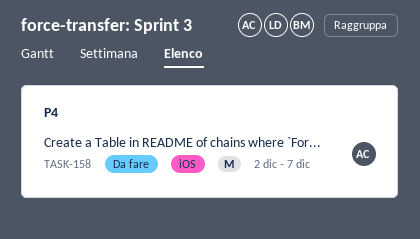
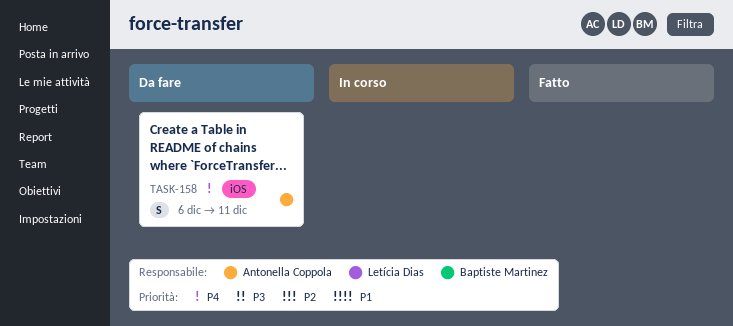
TASK-158, estimate: M -> S
TASK-158, start: Dec 2 -> Dec 6
TASK-158, due: Dec 7 -> Dec 11

